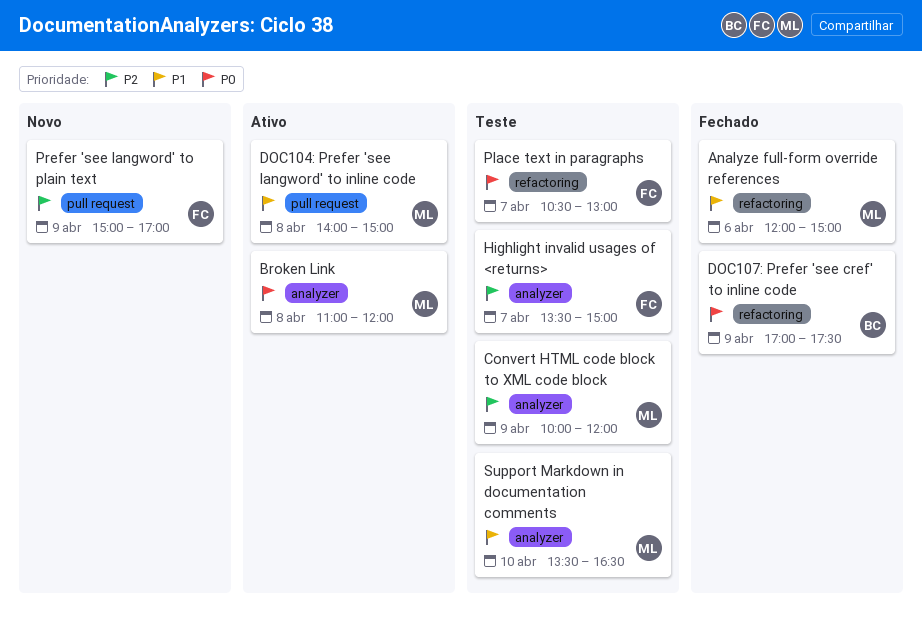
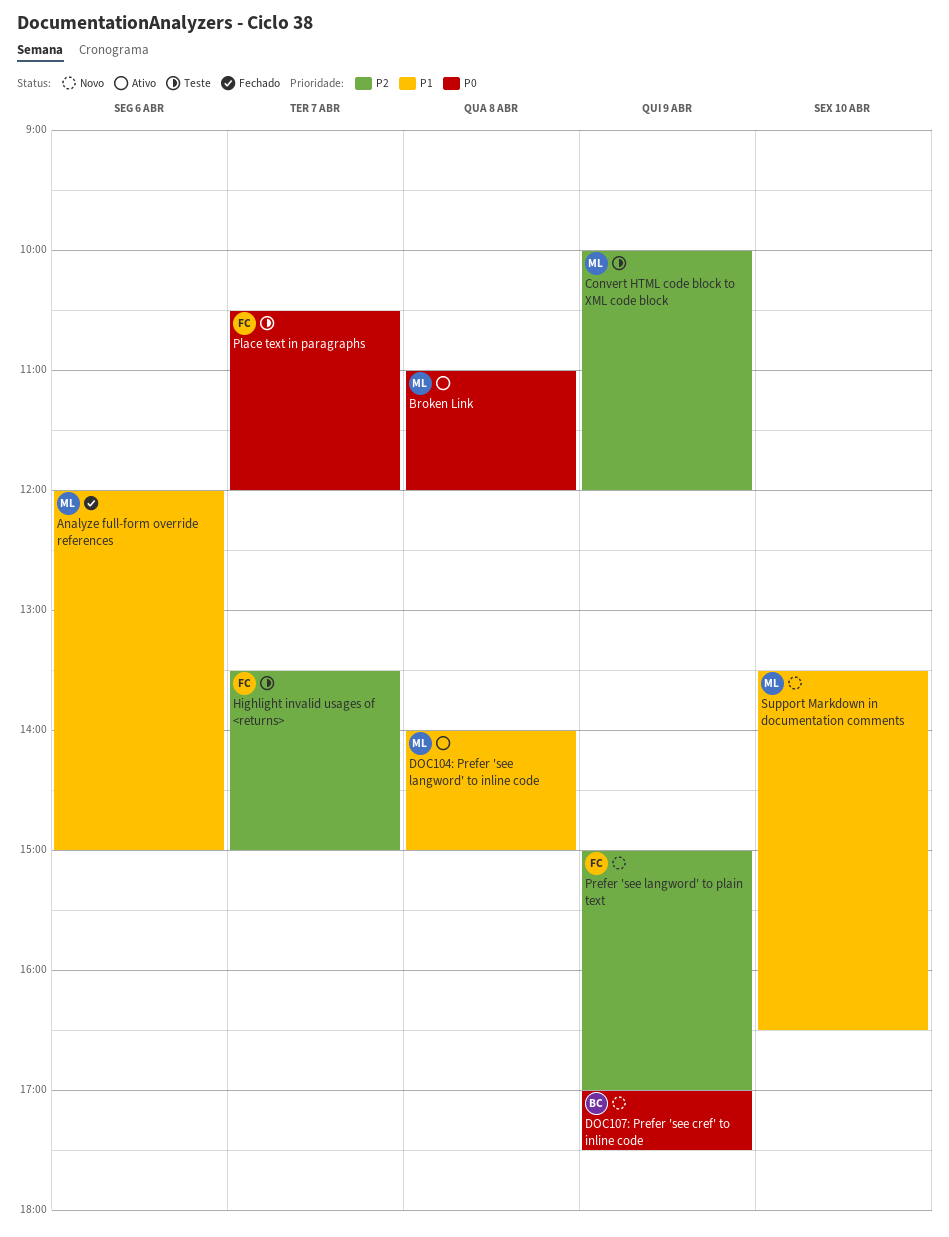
DOC107: Prefer 'see cref' to inline code, status: Fechado -> Novo
Place text in paragraphs, ends: 13:00 -> 12:00
Support Markdown in documentation comments, status: Teste -> Novo

